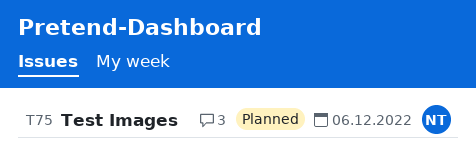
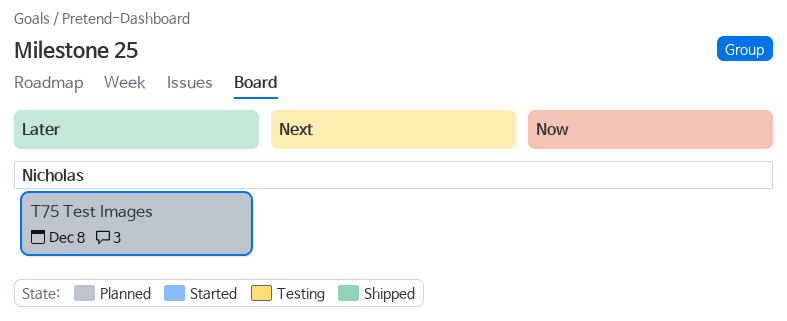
T75, due: Dec 6 -> Dec 8

